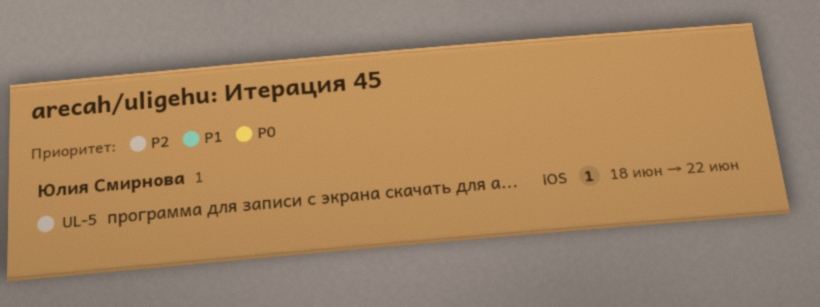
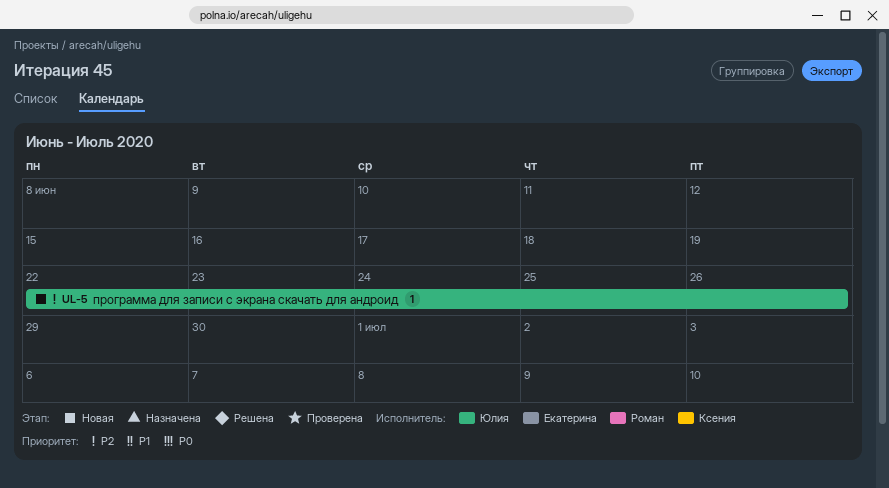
UL-5, start: Jun 18 -> Jun 22
UL-5, due: Jun 22 -> Jun 26

